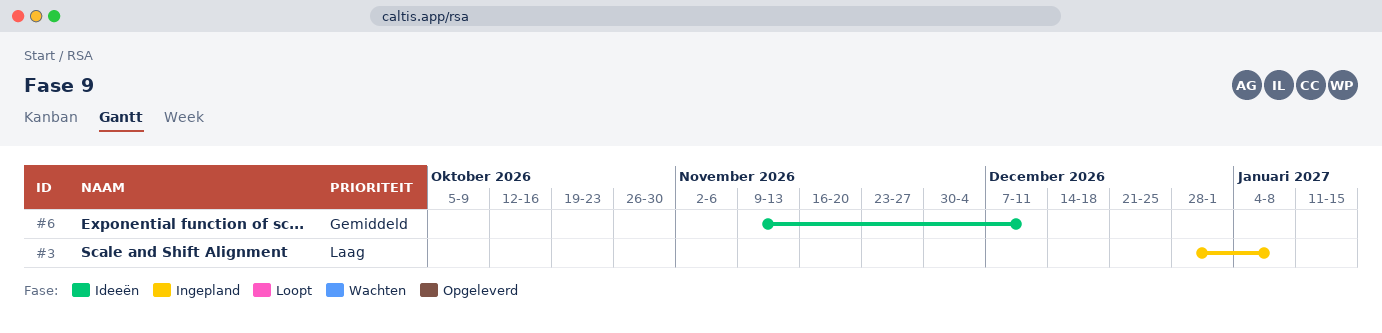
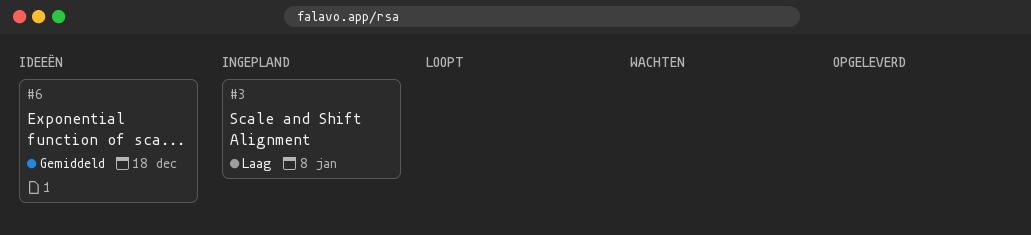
#6, due: Dec 11 -> Dec 18

